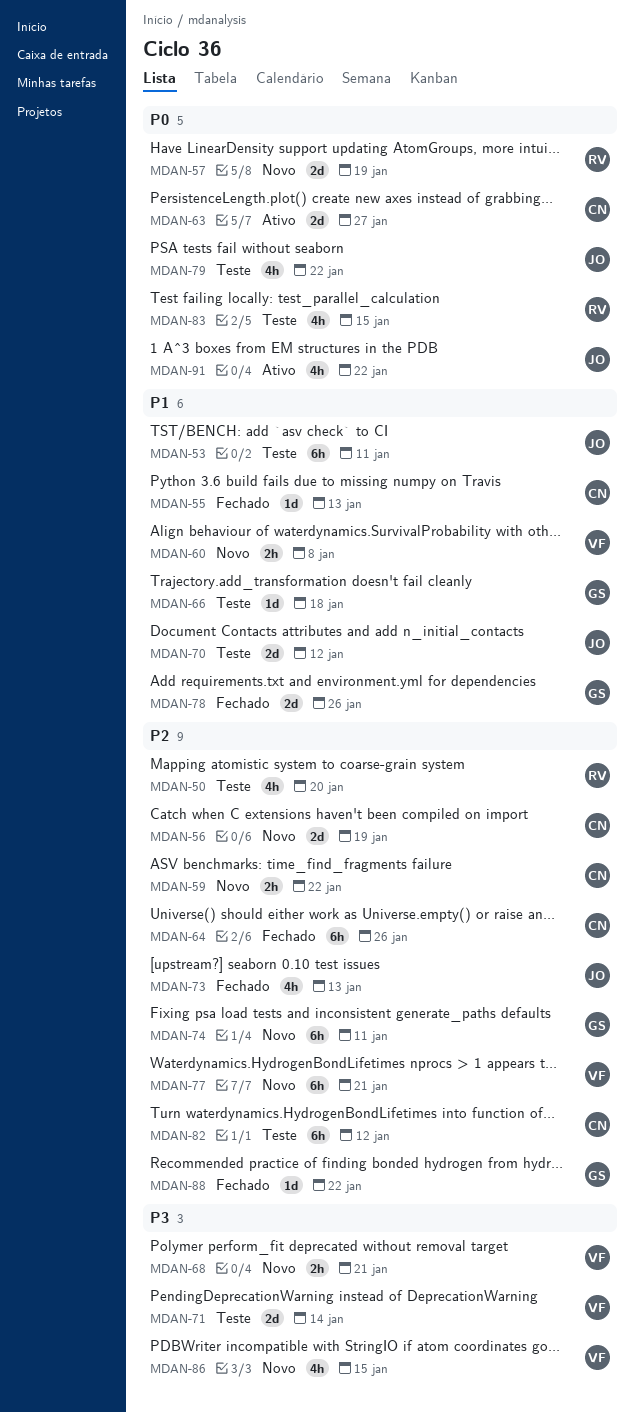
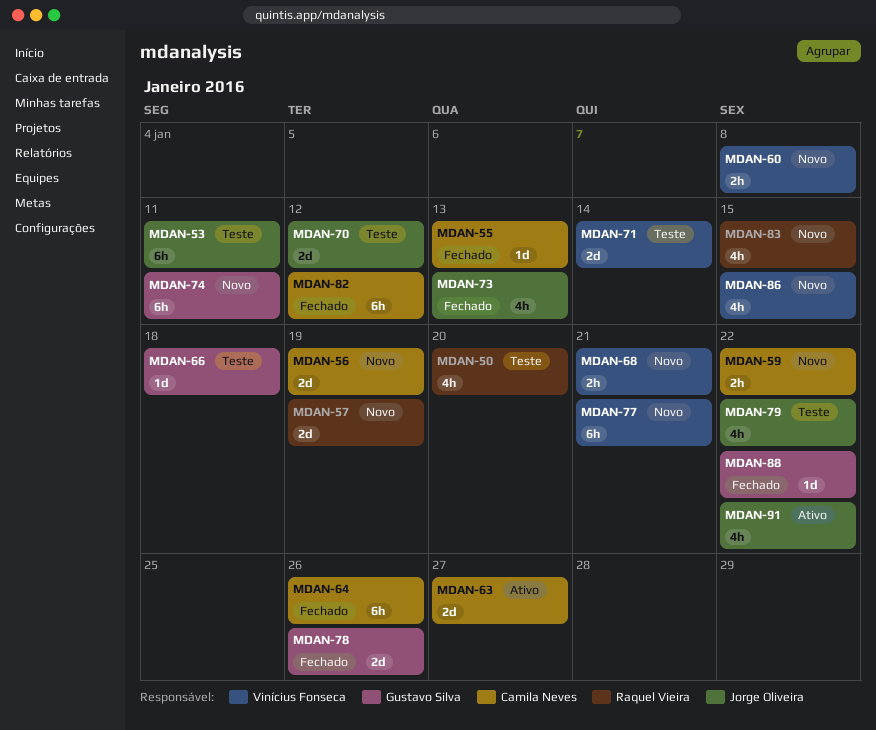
MDAN-82, status: Teste -> Fechado
MDAN-83, status: Teste -> Novo

